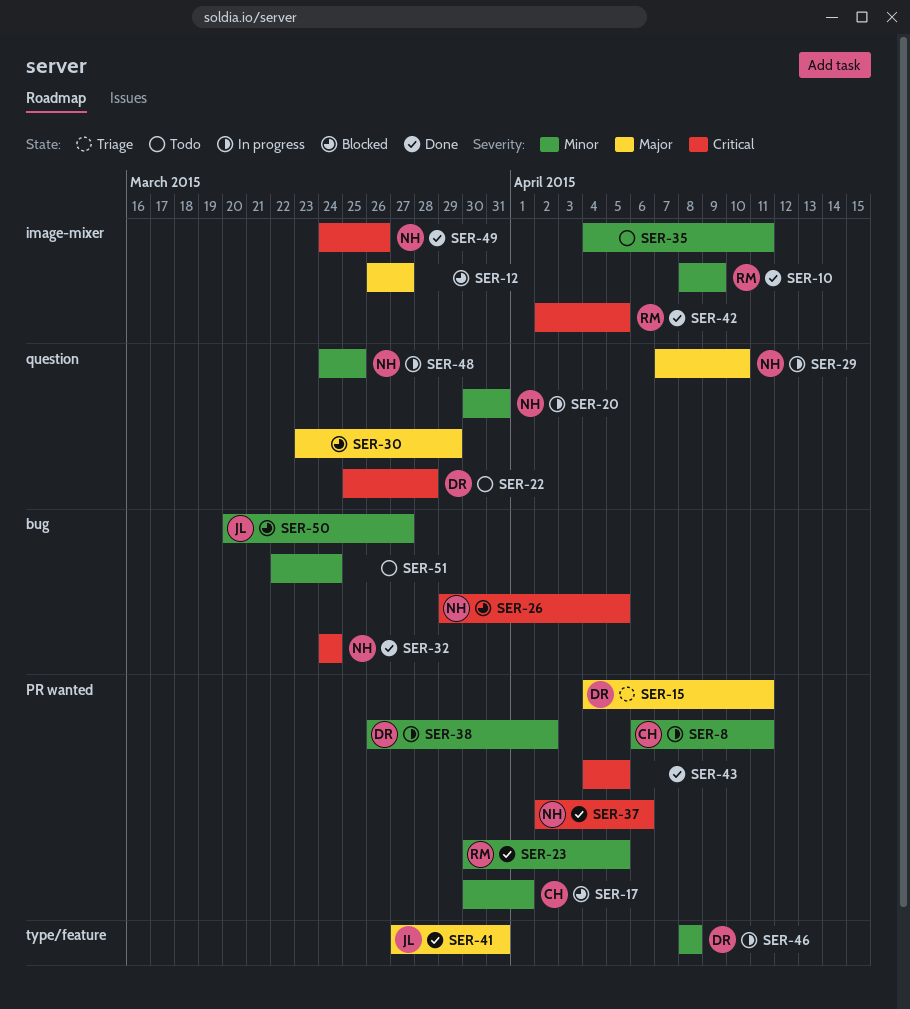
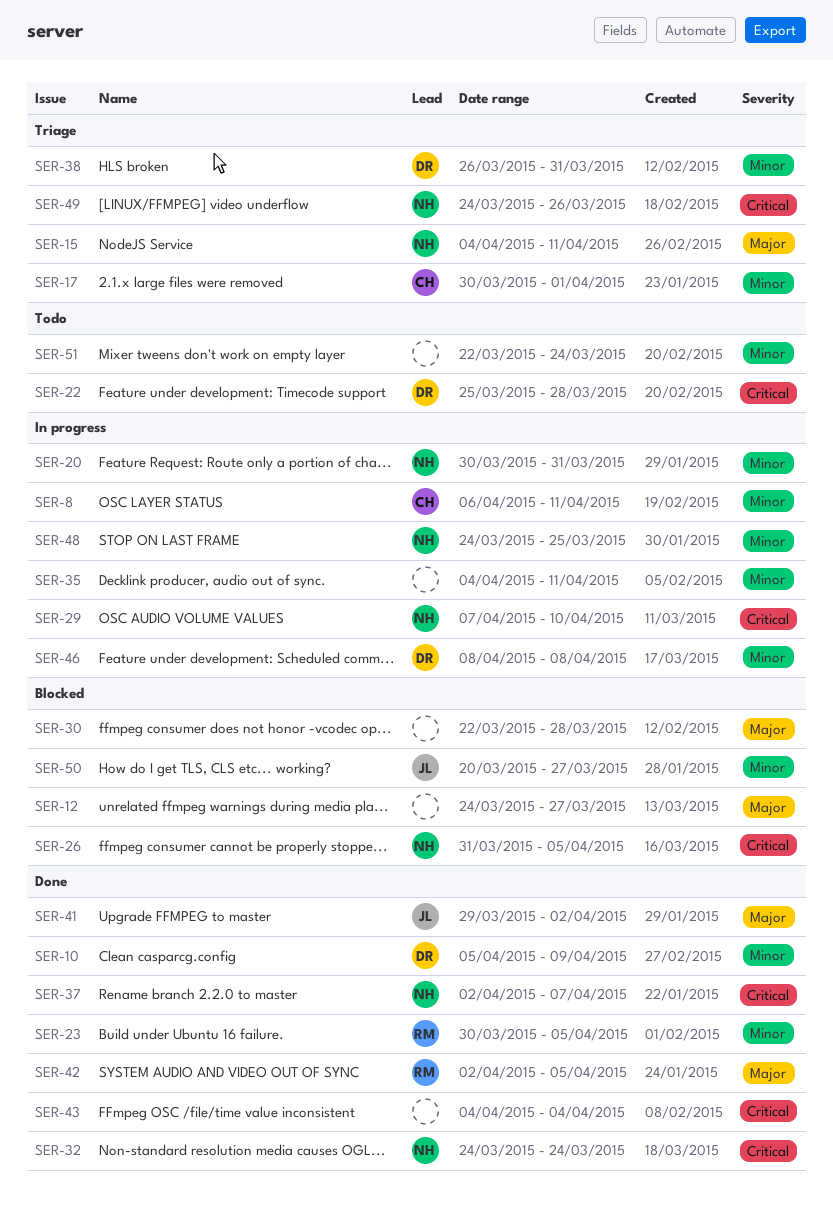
SER-10, owner: RM -> DR
SER-10, start: Apr 8 -> Apr 5
SER-12, start: Mar 26 -> Mar 24
SER-15, owner: DR -> NH
SER-17, status: Blocked -> Triage
SER-26, start: Mar 29 -> Mar 31
SER-29, priority: Major -> Critical
SER-30, start: Mar 23 -> Mar 22
SER-30, due: Mar 29 -> Mar 28
SER-35, status: Todo -> In progress
SER-37, due: Apr 6 -> Apr 7
SER-38, status: In progress -> Triage
SER-38, due: Apr 2 -> Mar 31
SER-41, start: Mar 27 -> Mar 29
SER-41, due: Mar 31 -> Apr 2
SER-42, priority: Critical -> Major
SER-43, due: Apr 5 -> Apr 4
SER-49, status: Done -> Triage

